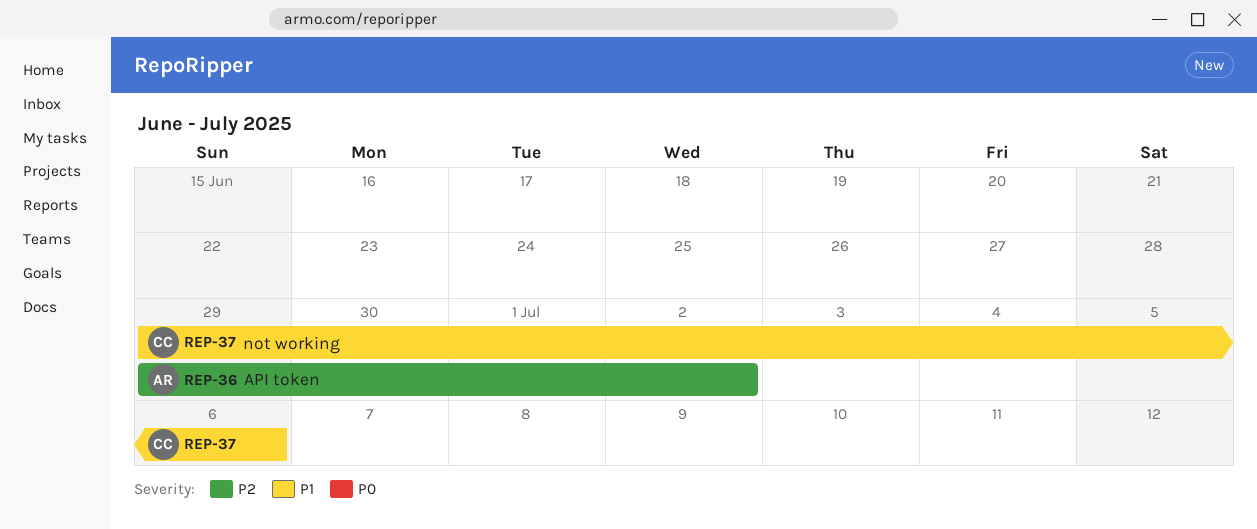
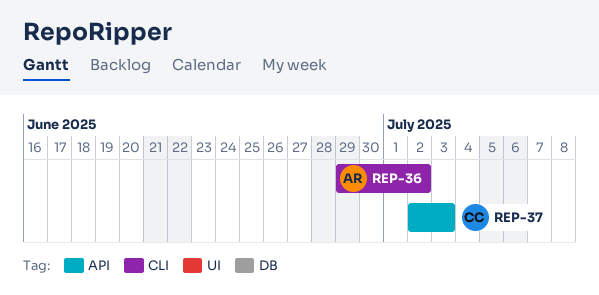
REP-37, start: Jun 29 -> Jul 2
REP-37, due: Jul 6 -> Jul 3

